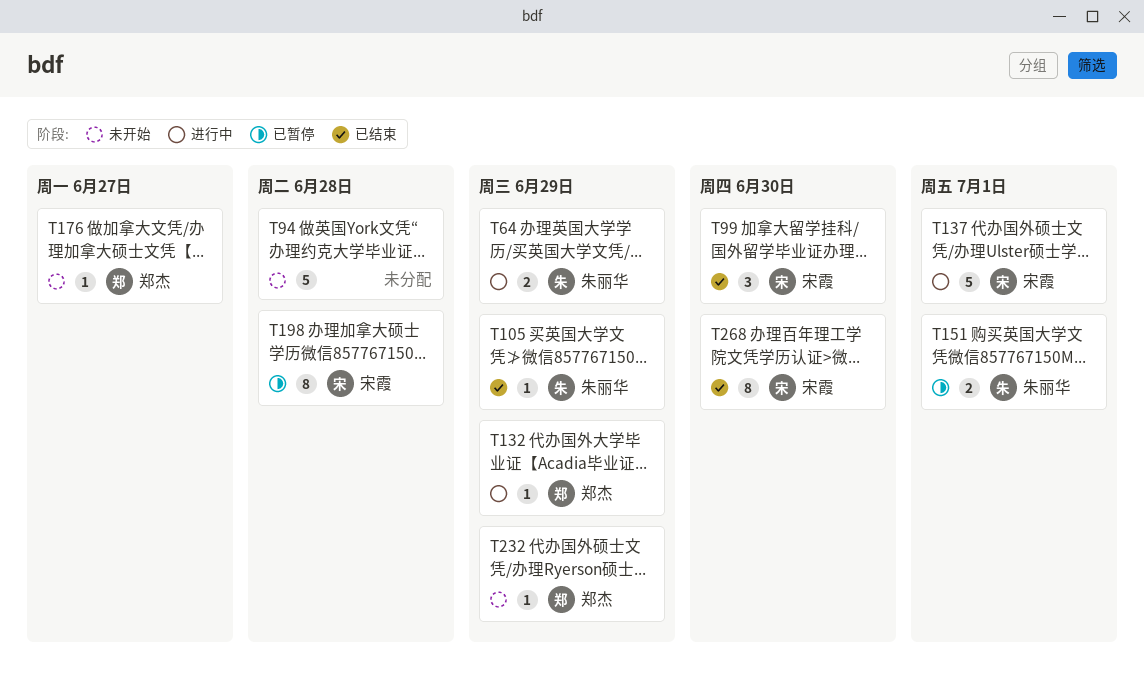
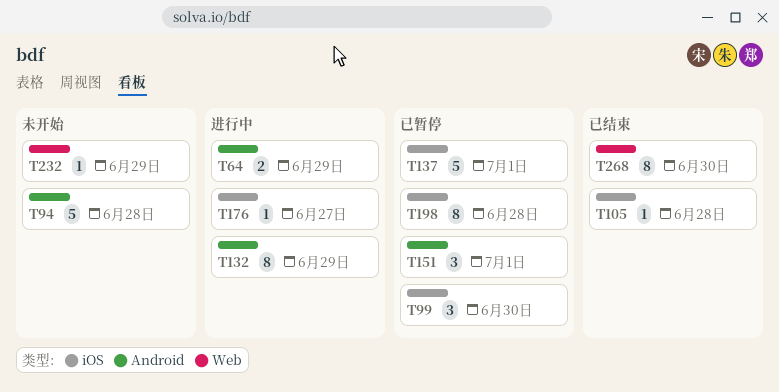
T99, status: 已结束 -> 已暂停
T105, due: Jun 29 -> Jun 28
T132, estimate: 1 -> 8
T137, status: 进行中 -> 已暂停
T151, estimate: 2 -> 3
T176, status: 未开始 -> 进行中

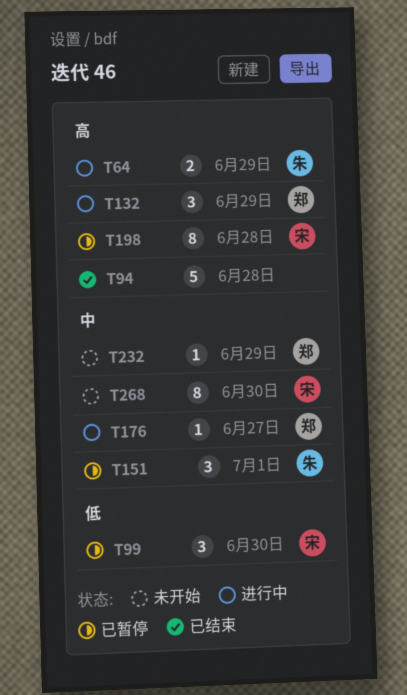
T94, status: 未开始 -> 已结束
T105: present -> none
T132, estimate: 8 -> 3
T137: present -> none
T268, status: 已结束 -> 未开始

